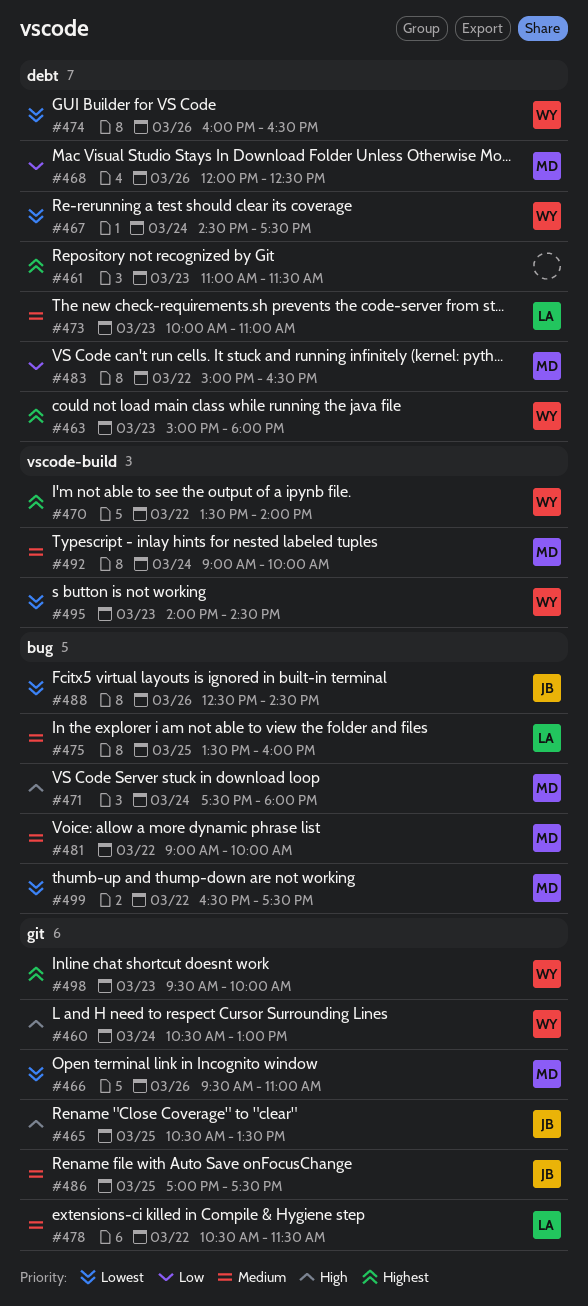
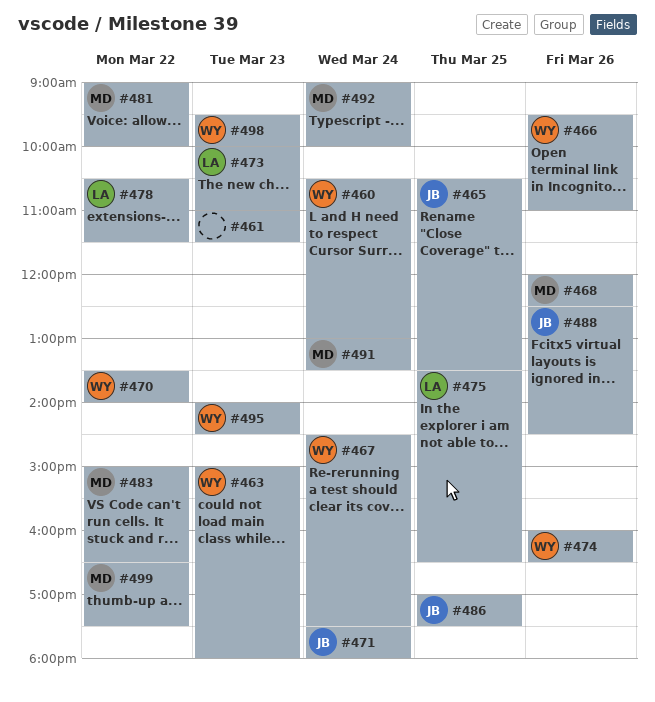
#466, owner: MD -> WY
#471, owner: MD -> JB
#475, ends: 16:00 -> 16:30
#491: none -> present

